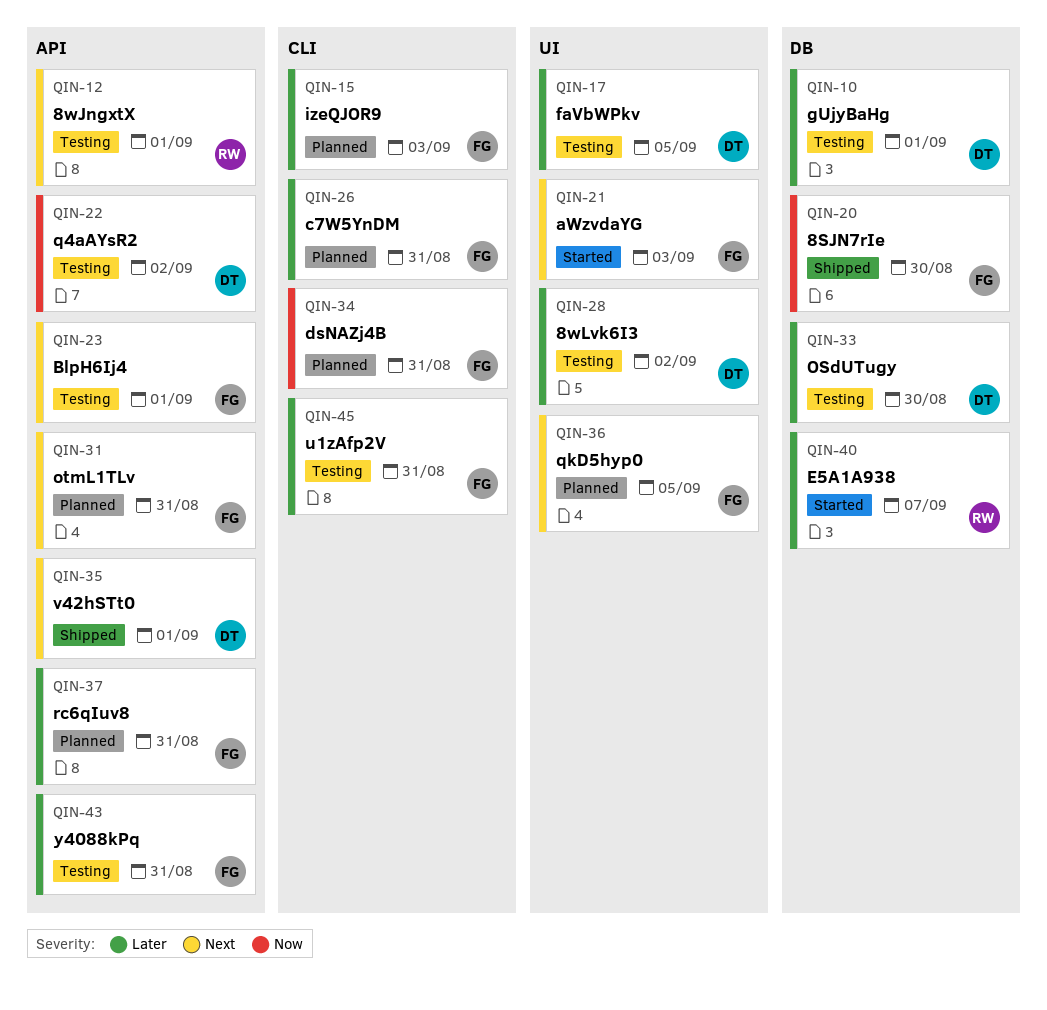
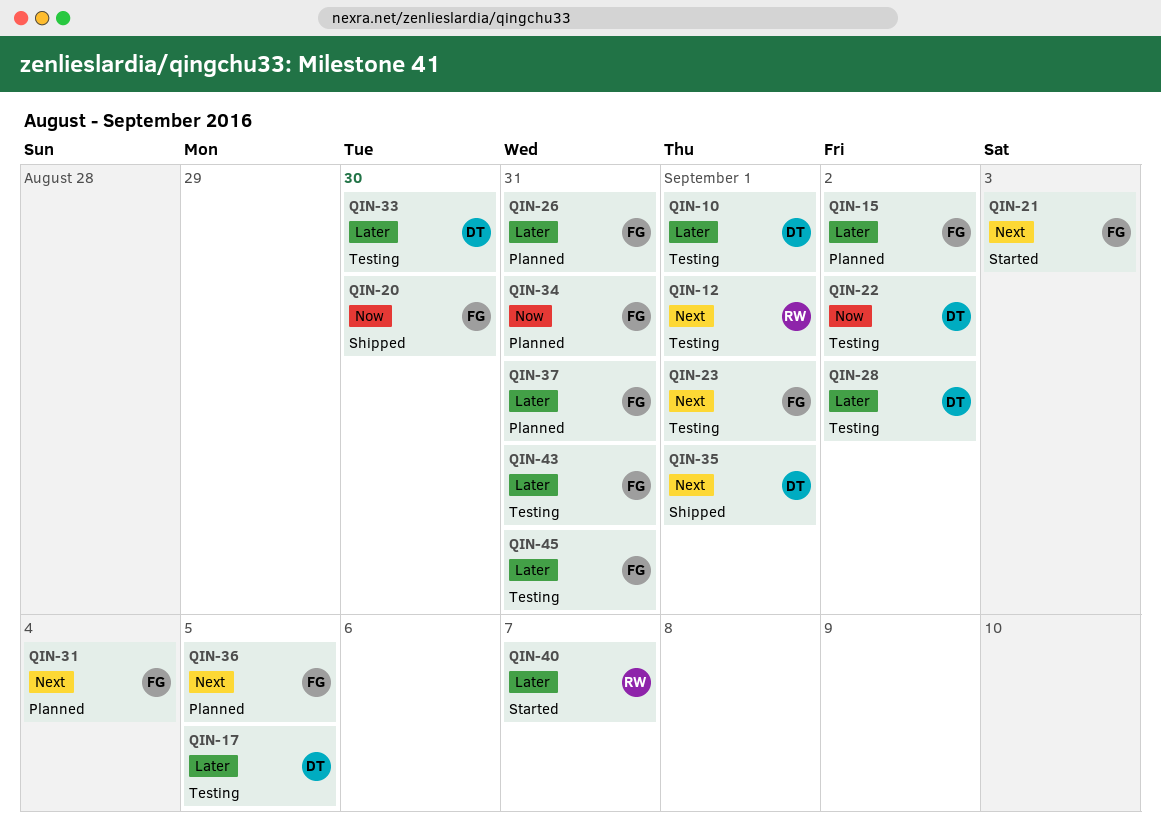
QIN-15, due: Sep 3 -> Sep 2
QIN-31, due: Aug 31 -> Sep 4

